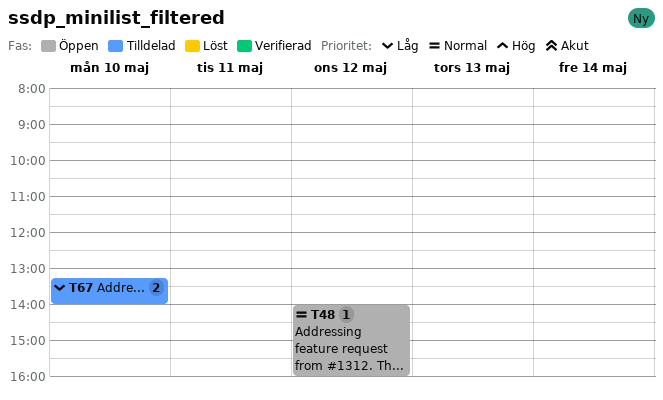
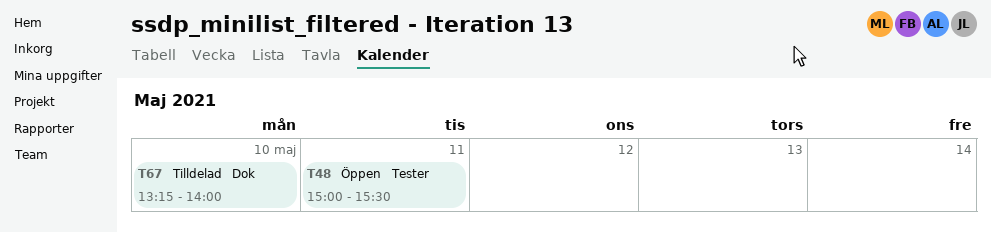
T48, day: May 12 -> May 11
T48, begins: 14:00 -> 15:00
T48, ends: 16:00 -> 15:30

